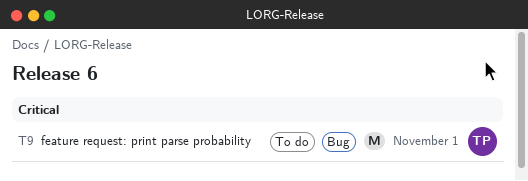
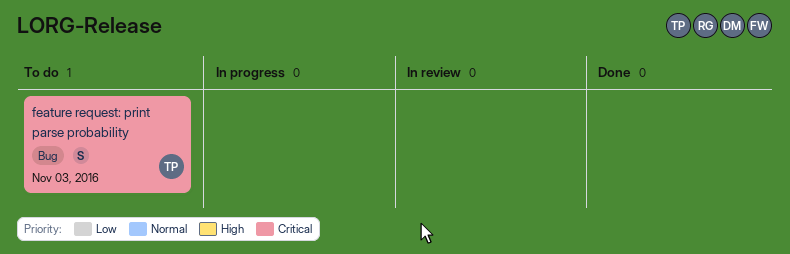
feature request: print parse probability, estimate: M -> S
feature request: print parse probability, due: Nov 1 -> Nov 3

